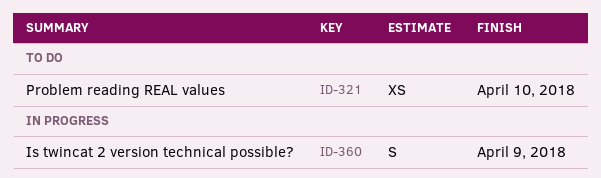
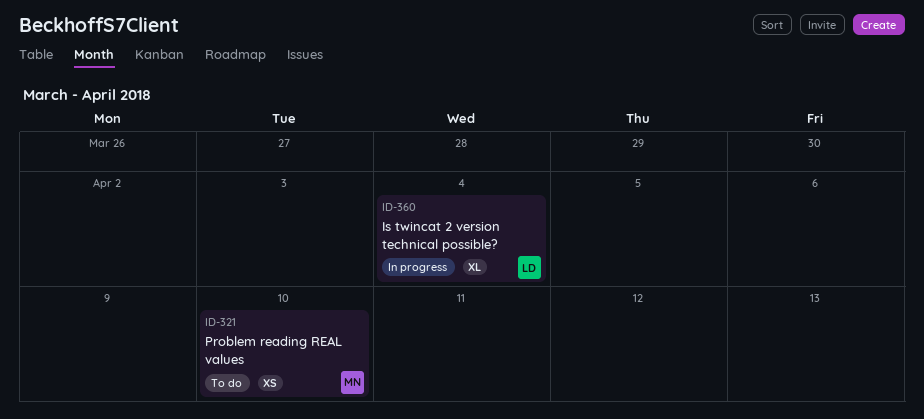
ID-360, estimate: S -> XL
ID-360, due: Apr 9 -> Apr 4

